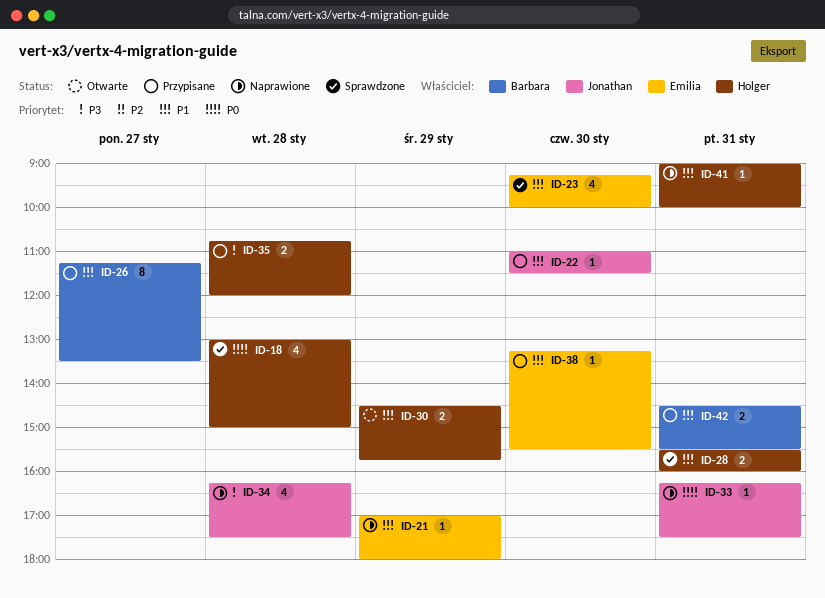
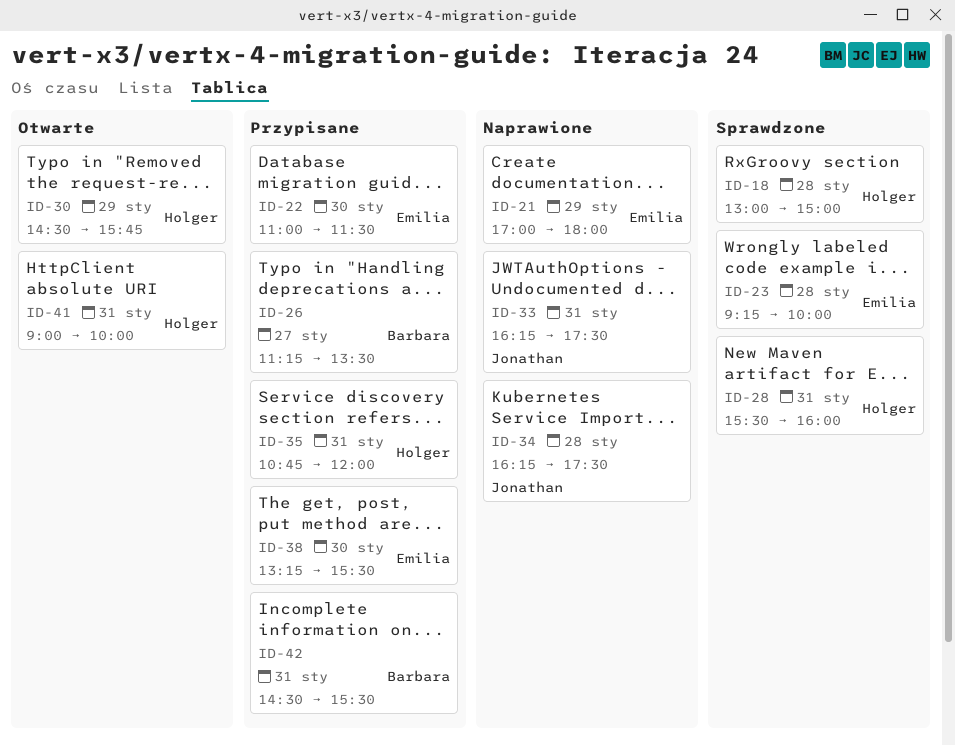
ID-22, owner: Jonathan -> Emilia
ID-23, day: Jan 30 -> Jan 28
ID-35, day: Jan 28 -> Jan 31
ID-41, status: Naprawione -> Otwarte

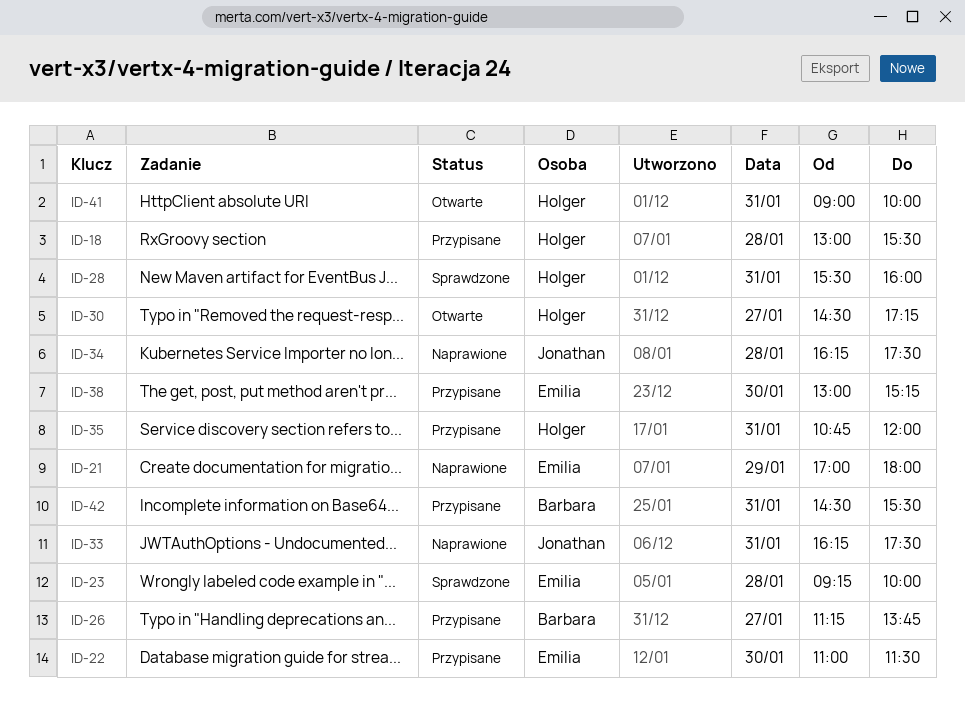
ID-18, status: Sprawdzone -> Przypisane
ID-18, ends: 15:00 -> 15:30
ID-26, ends: 13:30 -> 13:45
ID-30, day: Jan 29 -> Jan 27
ID-30, ends: 15:45 -> 17:15
ID-38, begins: 13:15 -> 13:00
ID-38, ends: 15:30 -> 15:15

